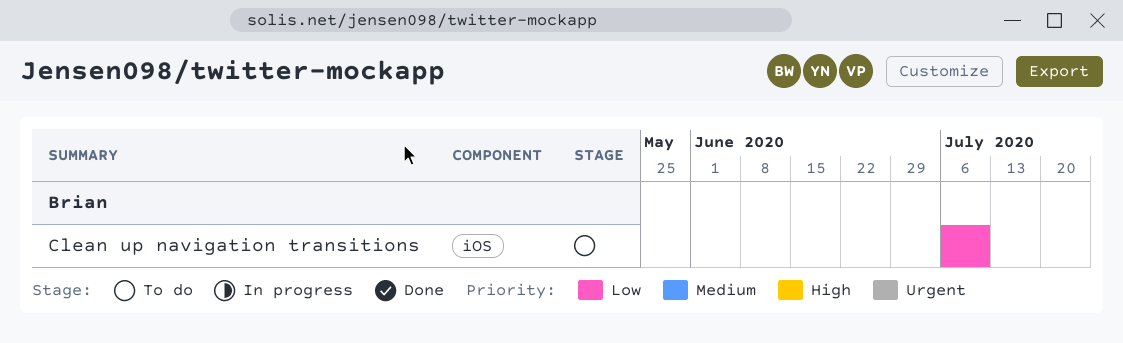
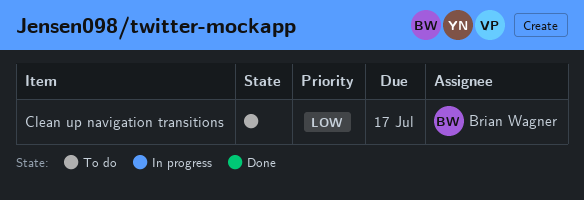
Clean up navigation transitions, due: Jul 10 -> Jul 17

